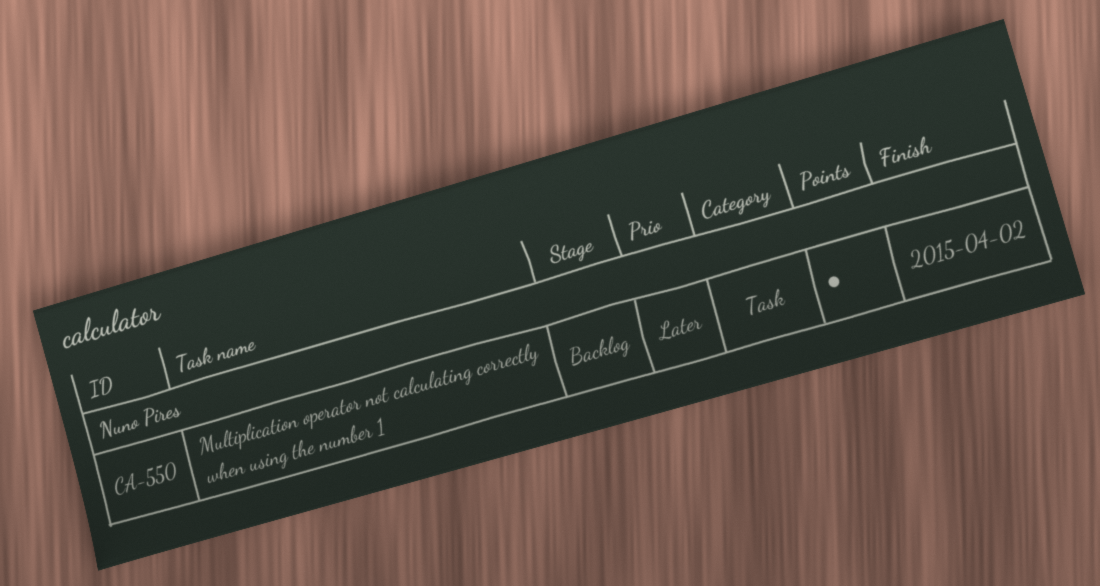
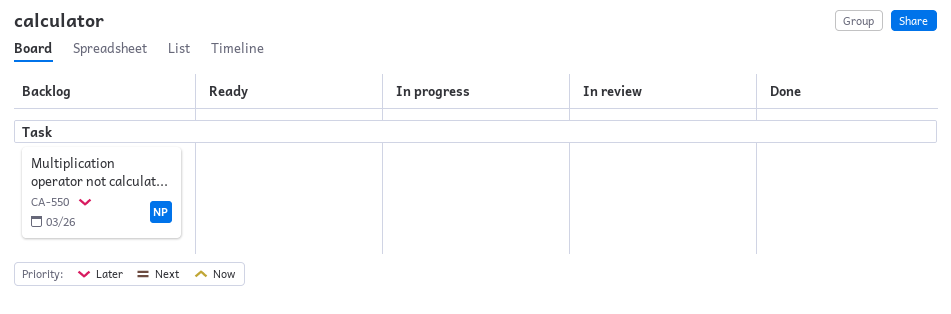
CA-550, due: Apr 2 -> Mar 26

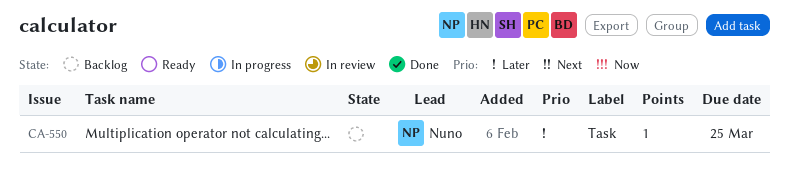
CA-550, due: Mar 26 -> Mar 25

